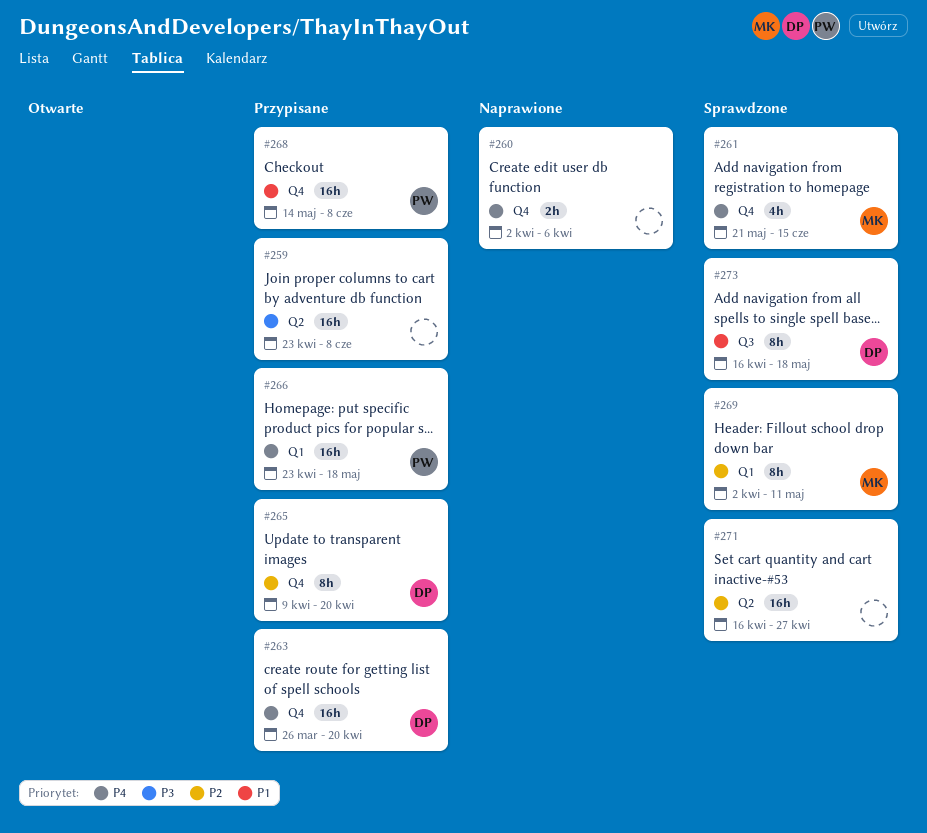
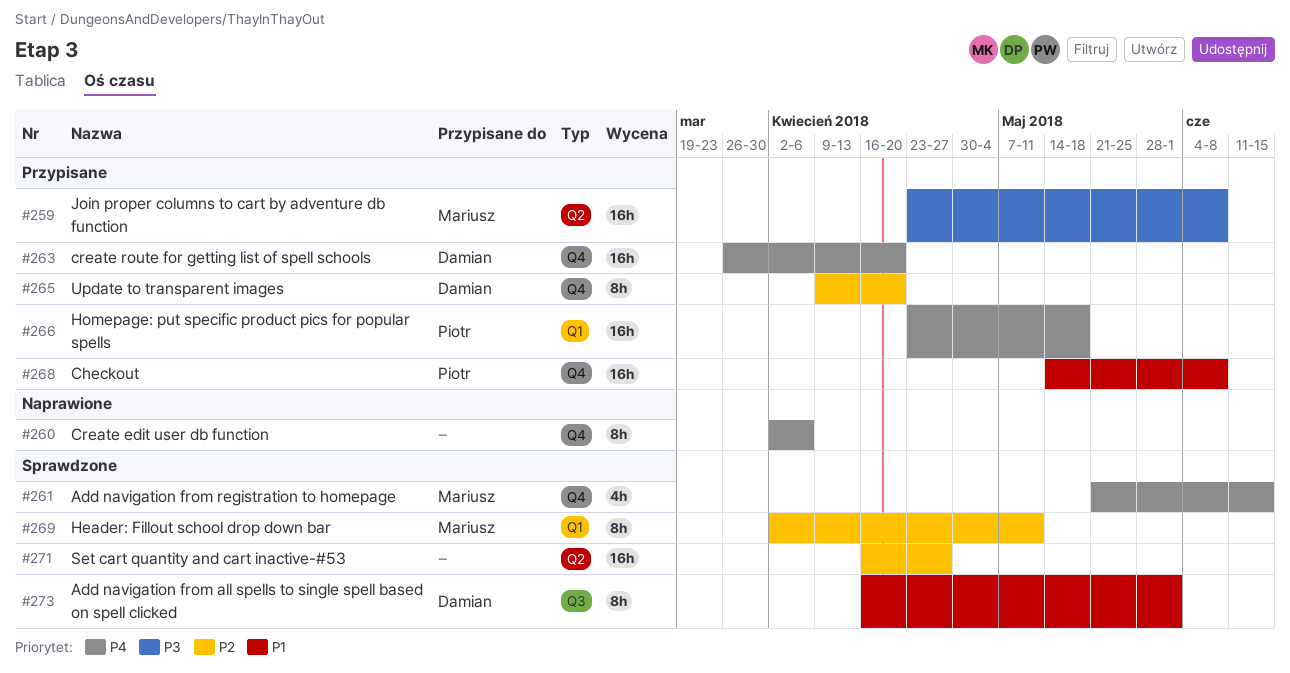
#259, owner: none -> Mariusz
#260, estimate: 2h -> 8h
#273, due: May 18 -> Jun 1

